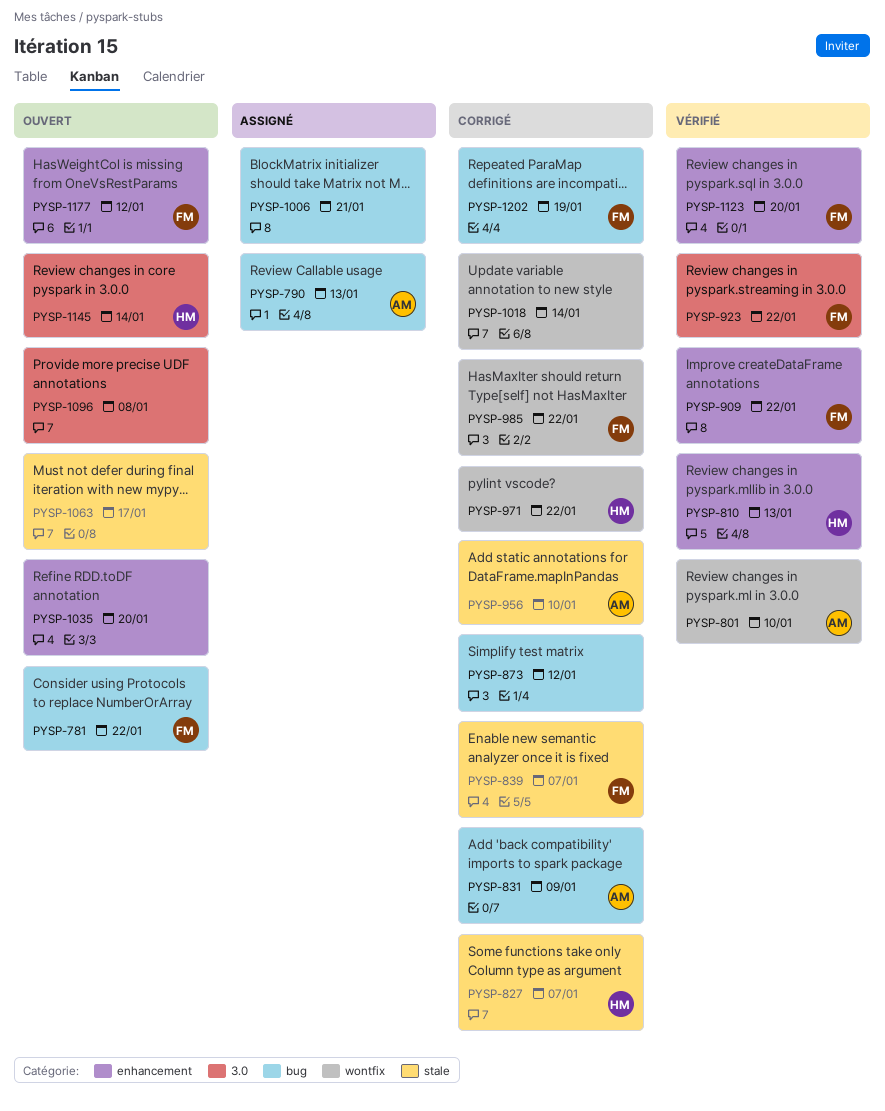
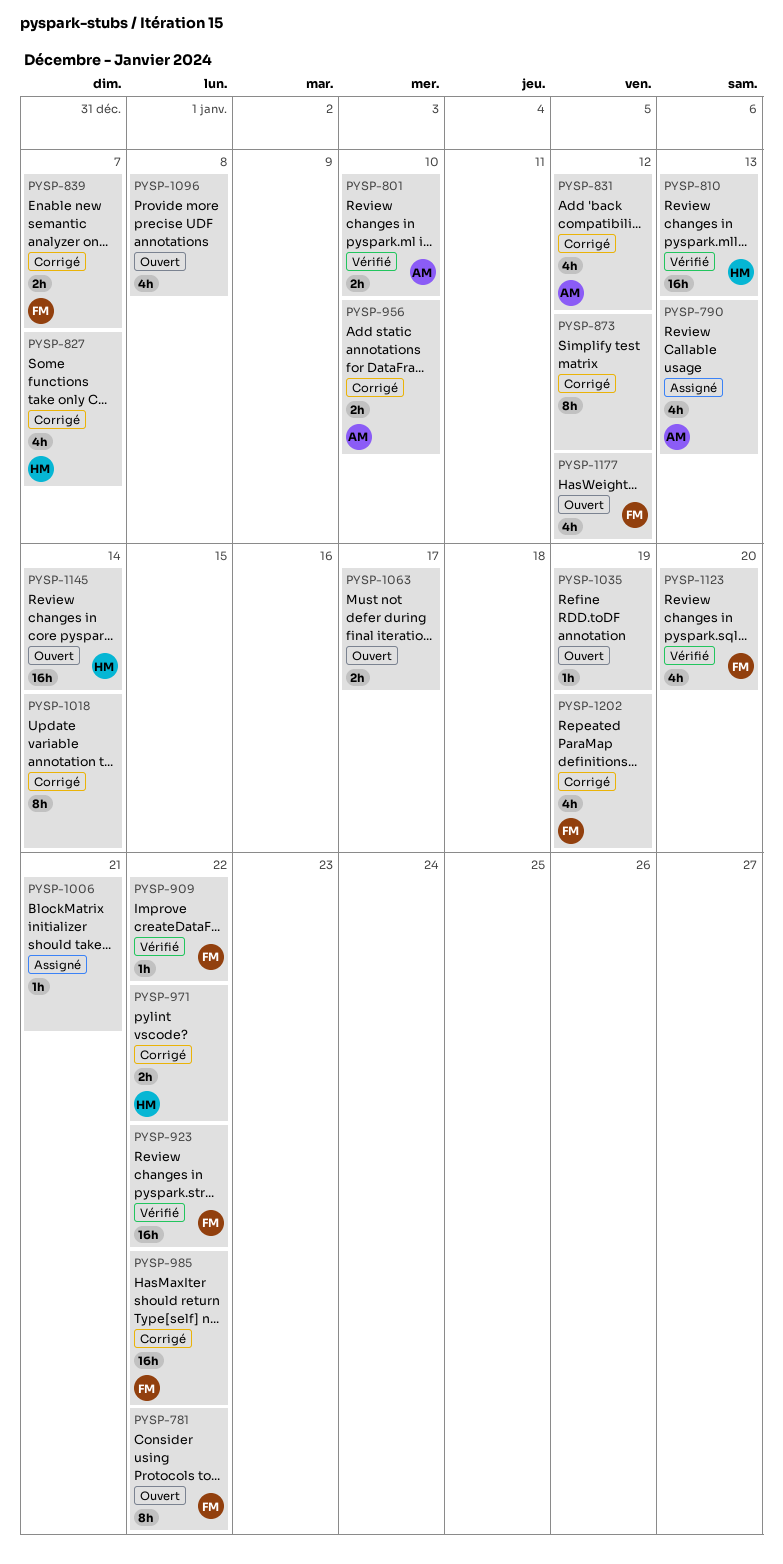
PYSP-831, due: Jan 9 -> Jan 12
PYSP-1035, due: Jan 20 -> Jan 19

